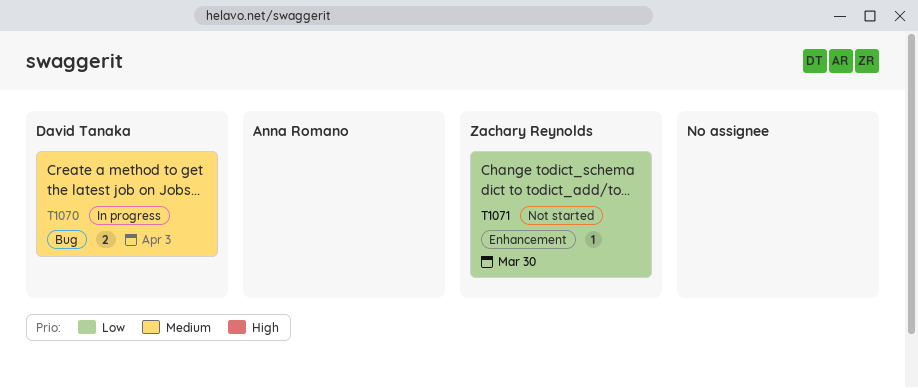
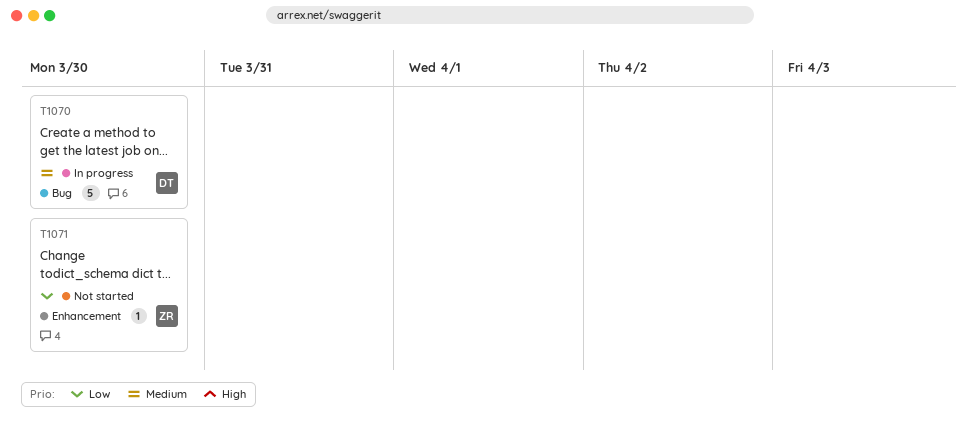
T1070, estimate: 2 -> 5
T1070, due: Apr 3 -> Mar 30

